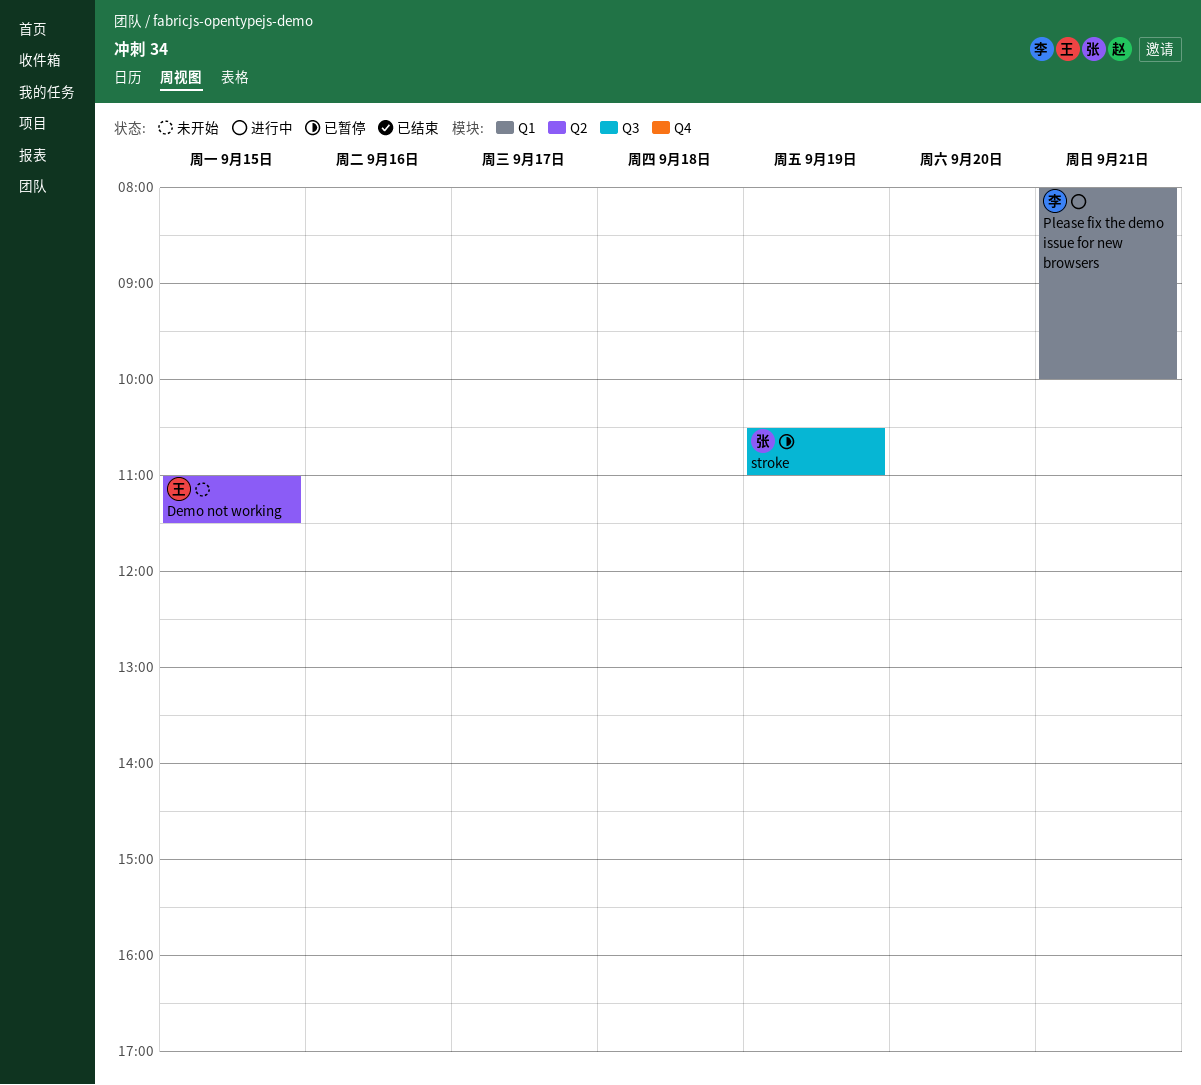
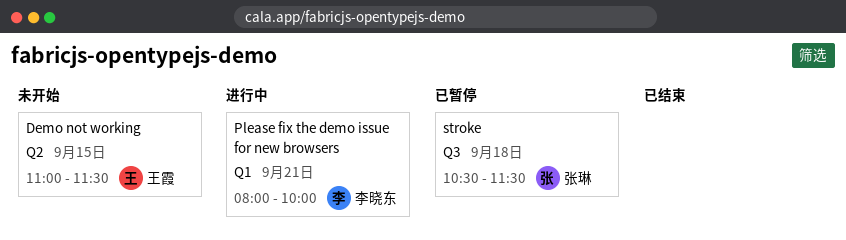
stroke, day: Sep 19 -> Sep 18
stroke, ends: 11:00 -> 11:30

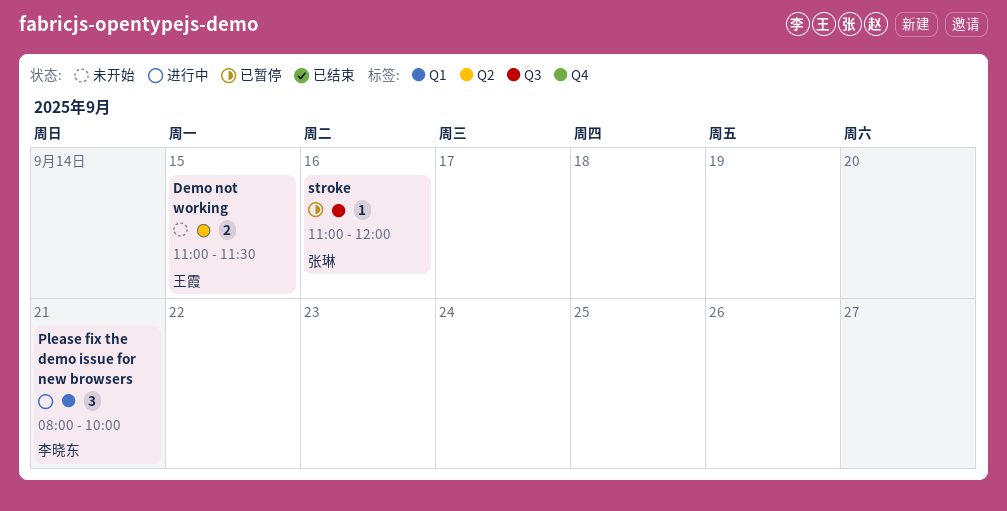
stroke, day: Sep 18 -> Sep 16
stroke, begins: 10:30 -> 11:00
stroke, ends: 11:30 -> 12:00

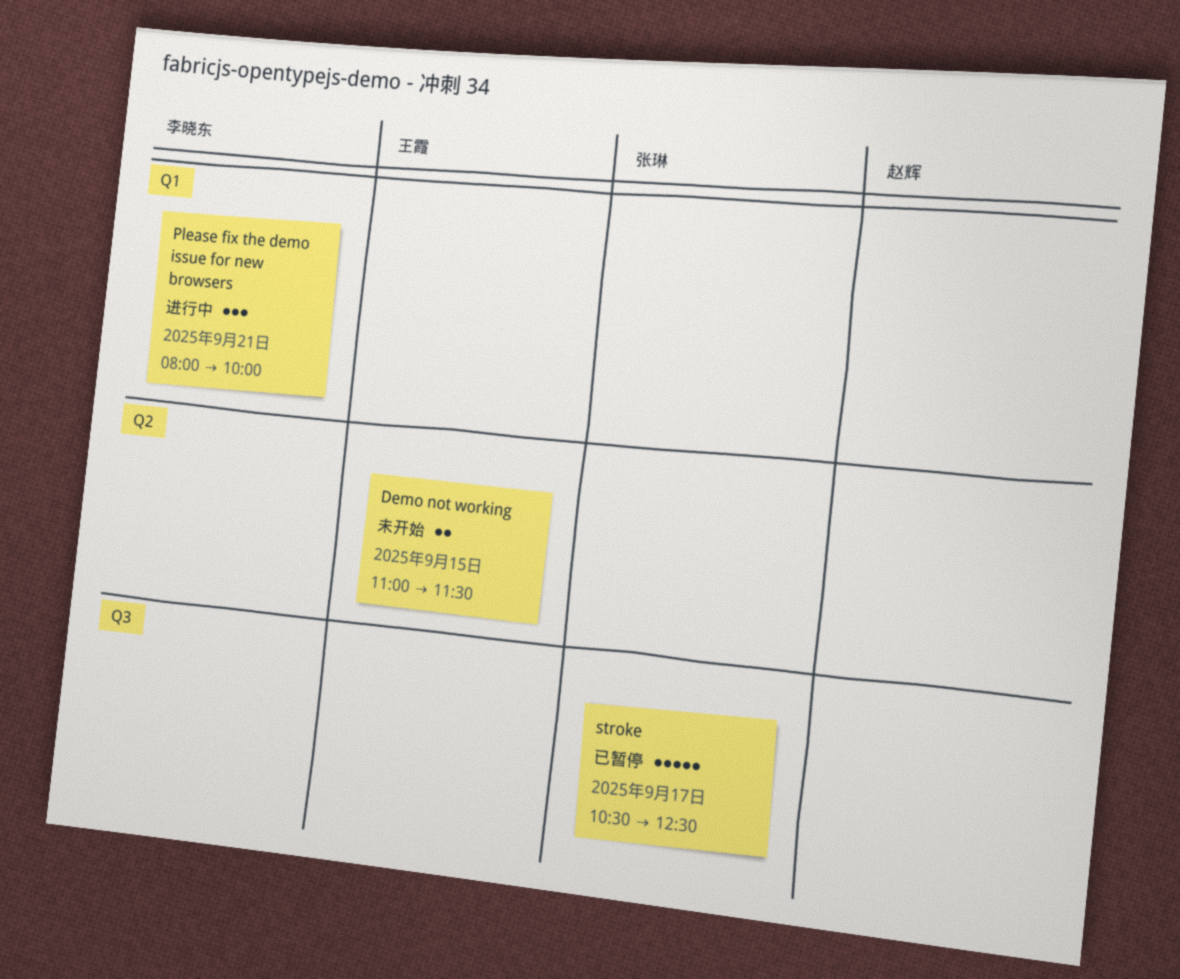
stroke, estimate: 1 -> 5
stroke, day: Sep 16 -> Sep 17
stroke, begins: 11:00 -> 10:30
stroke, ends: 12:00 -> 12:30

